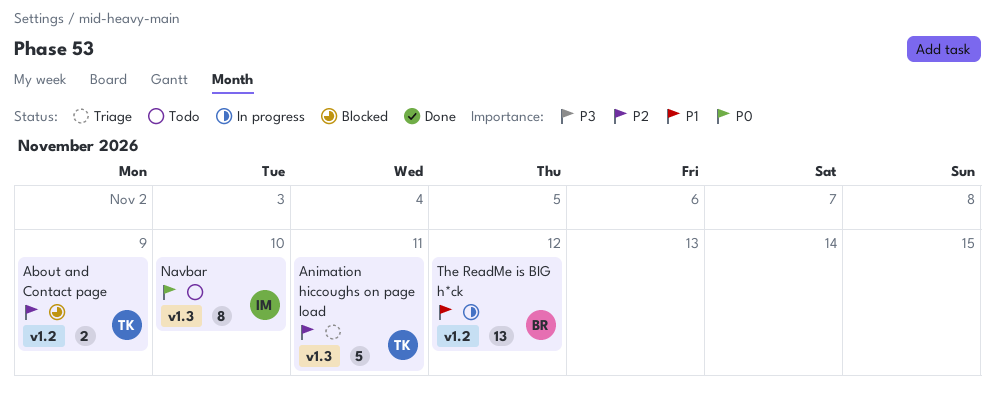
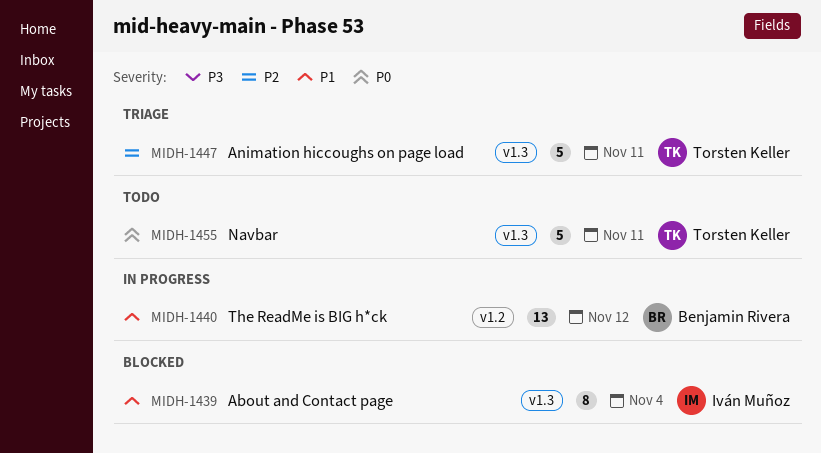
About and Contact page, owner: Torsten Keller -> Iván Muñoz
About and Contact page, priority: P2 -> P1
About and Contact page, label: v1.2 -> v1.3
About and Contact page, estimate: 2 -> 8
About and Contact page, due: Nov 9 -> Nov 4
Navbar, owner: Iván Muñoz -> Torsten Keller
Navbar, estimate: 8 -> 5
Navbar, due: Nov 10 -> Nov 11

